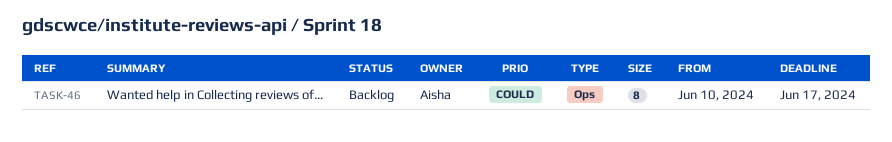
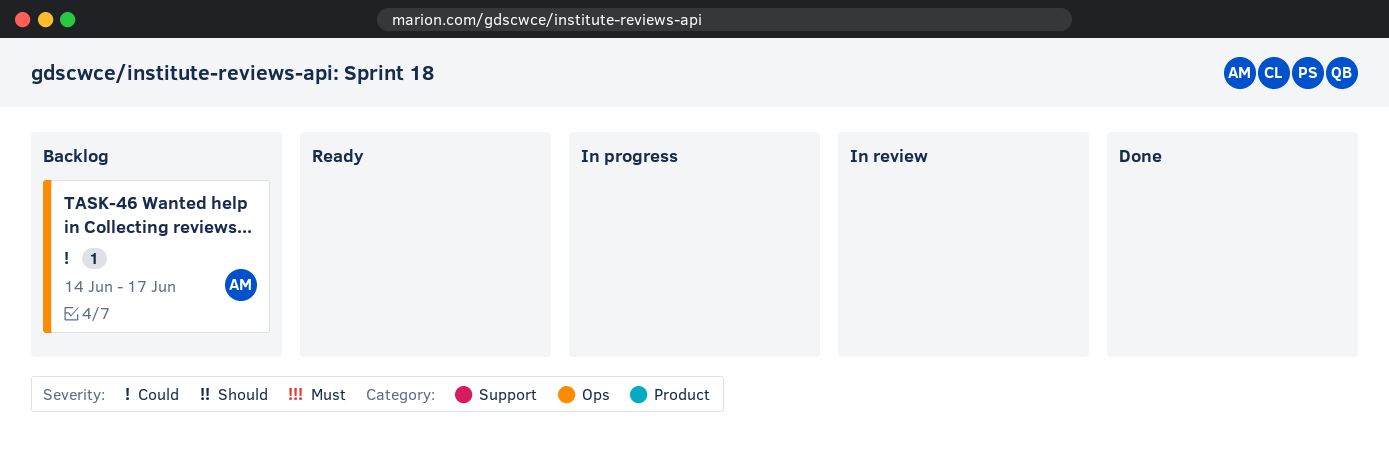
TASK-46, estimate: 8 -> 1
TASK-46, start: Jun 10 -> Jun 14

